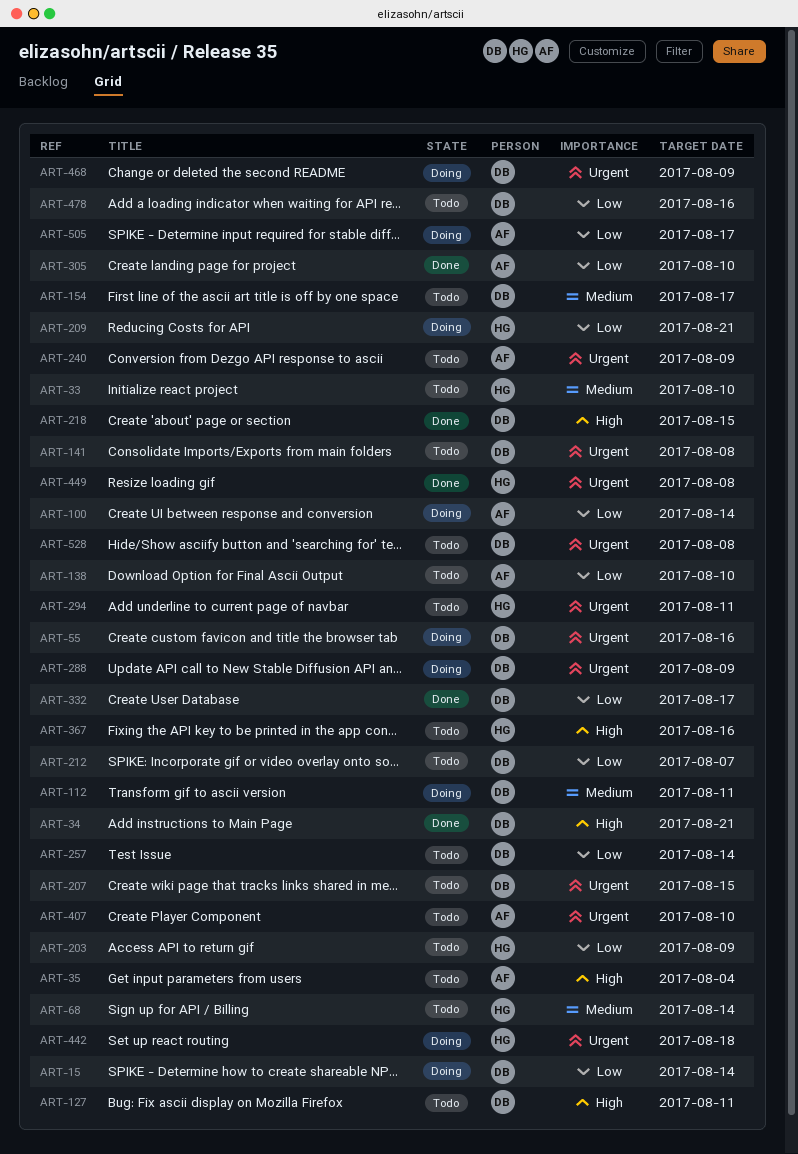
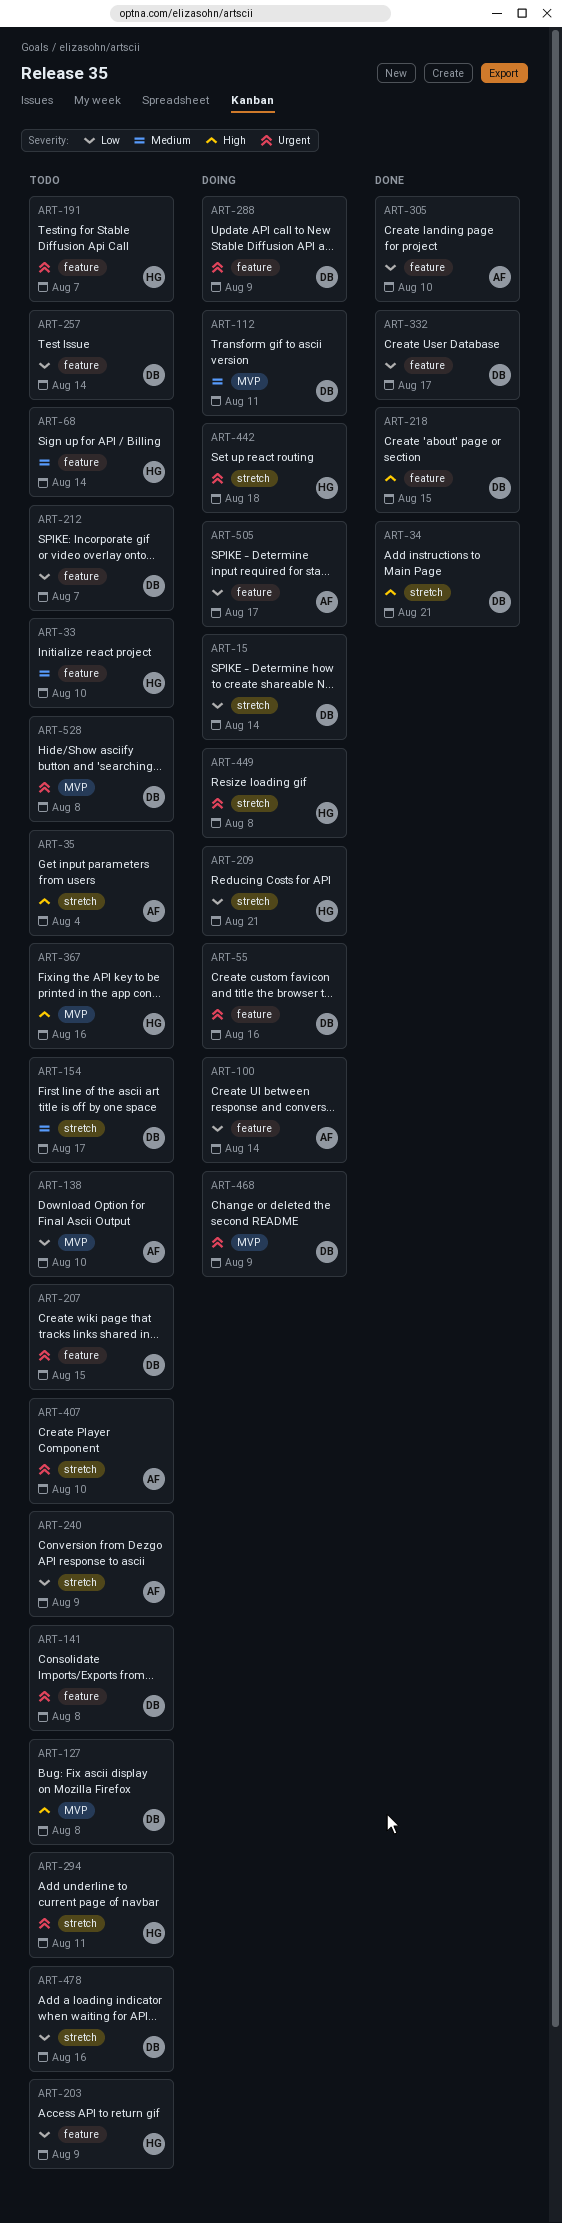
ART-127, due: Aug 11 -> Aug 8
ART-191: none -> present
ART-240, priority: Urgent -> Low
ART-449, status: Done -> Doing

